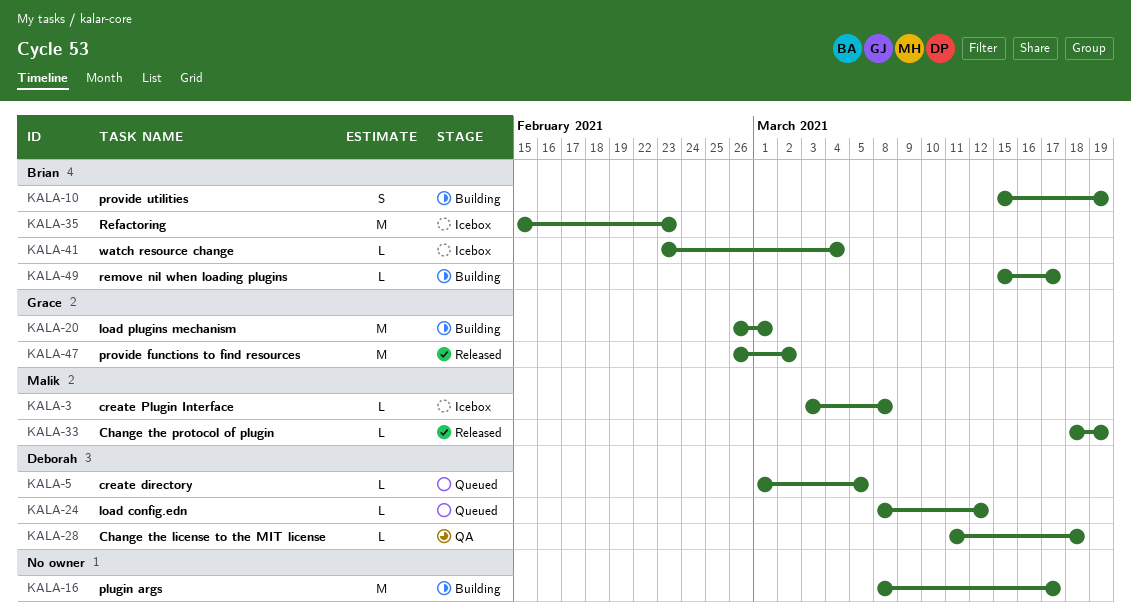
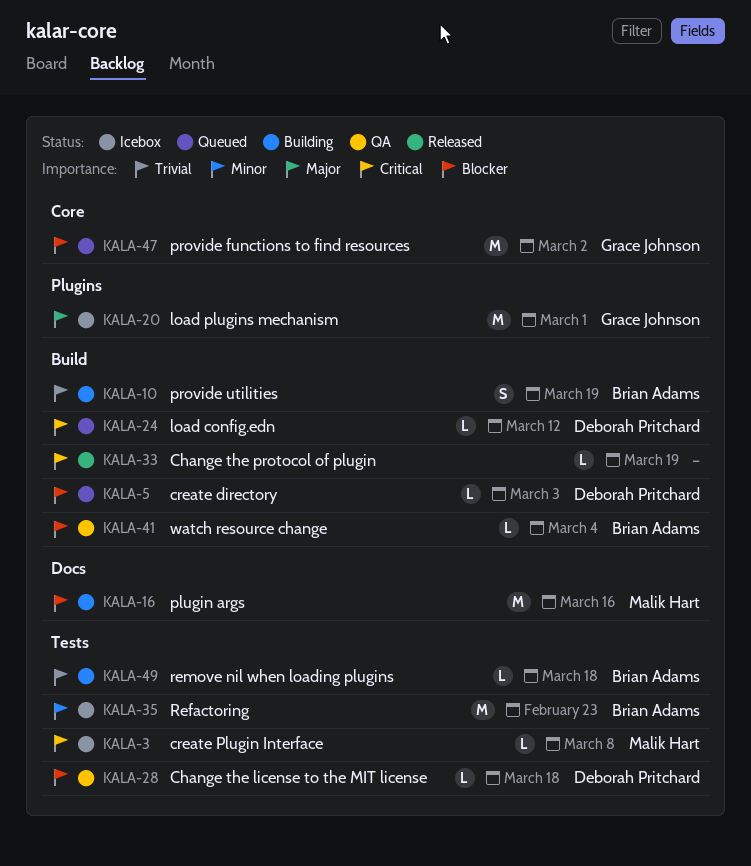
KALA-5, due: Mar 5 -> Mar 3
KALA-16, owner: none -> Malik Hart
KALA-16, due: Mar 17 -> Mar 16
KALA-20, status: Building -> Icebox
KALA-33, owner: Malik Hart -> none
KALA-41, status: Icebox -> QA
KALA-47, status: Released -> Queued
KALA-49, due: Mar 17 -> Mar 18

